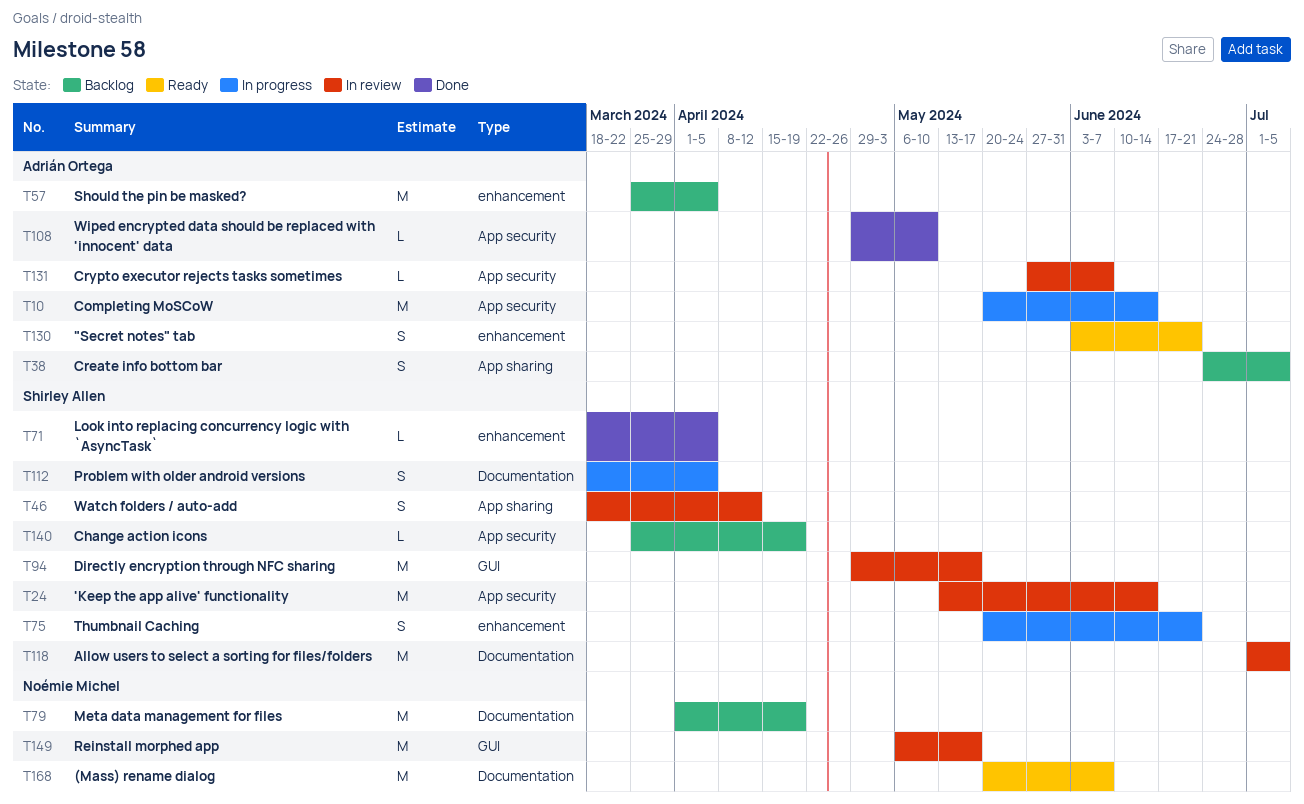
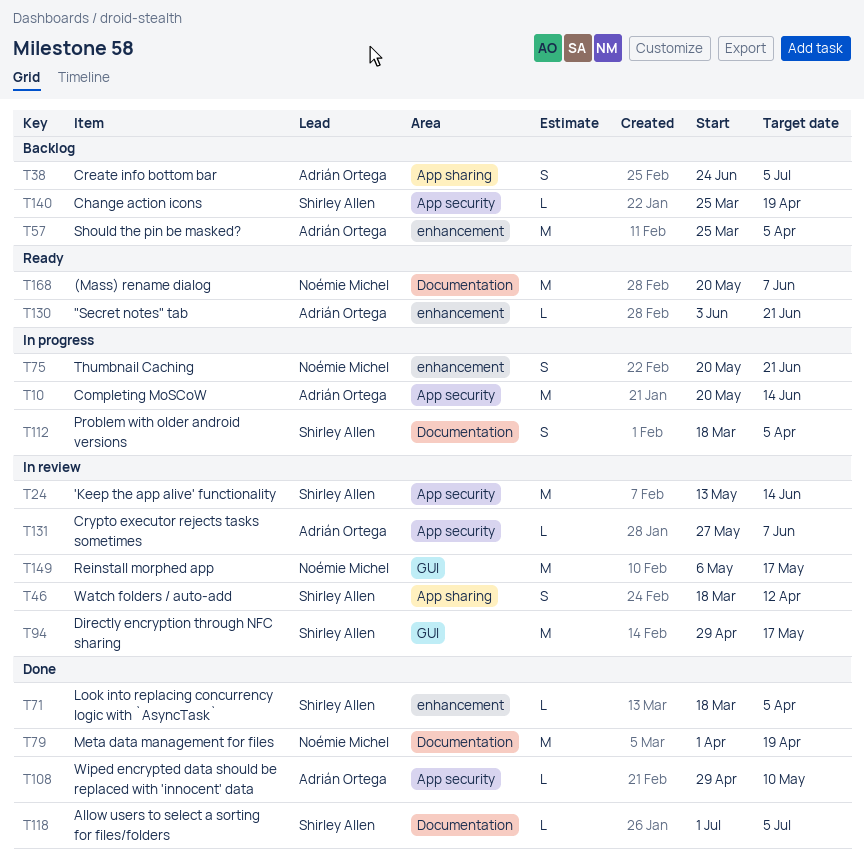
T75, owner: Shirley Allen -> Noémie Michel
T79, status: Backlog -> Done
T118, status: In review -> Done
T118, estimate: M -> L
T130, estimate: S -> L

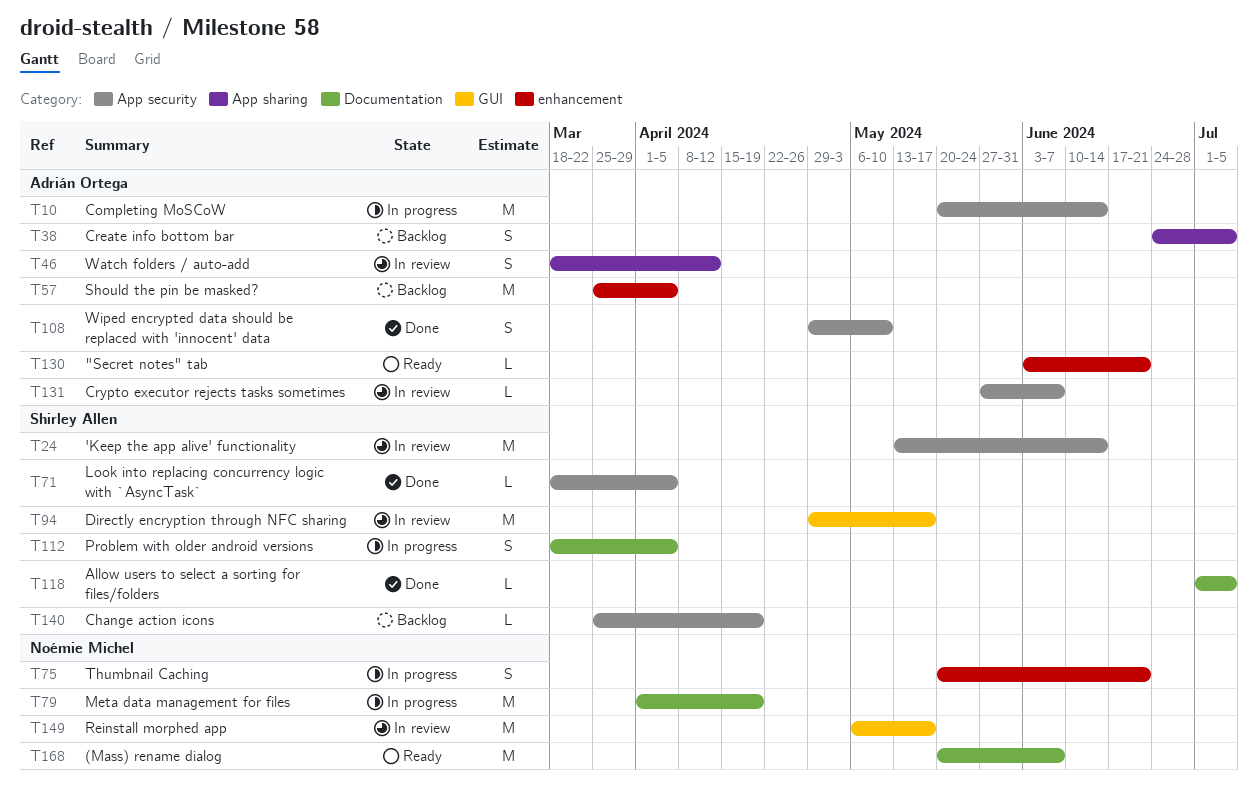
T46, owner: Shirley Allen -> Adrián Ortega
T71, label: enhancement -> App security
T79, status: Done -> In progress
T108, estimate: L -> S

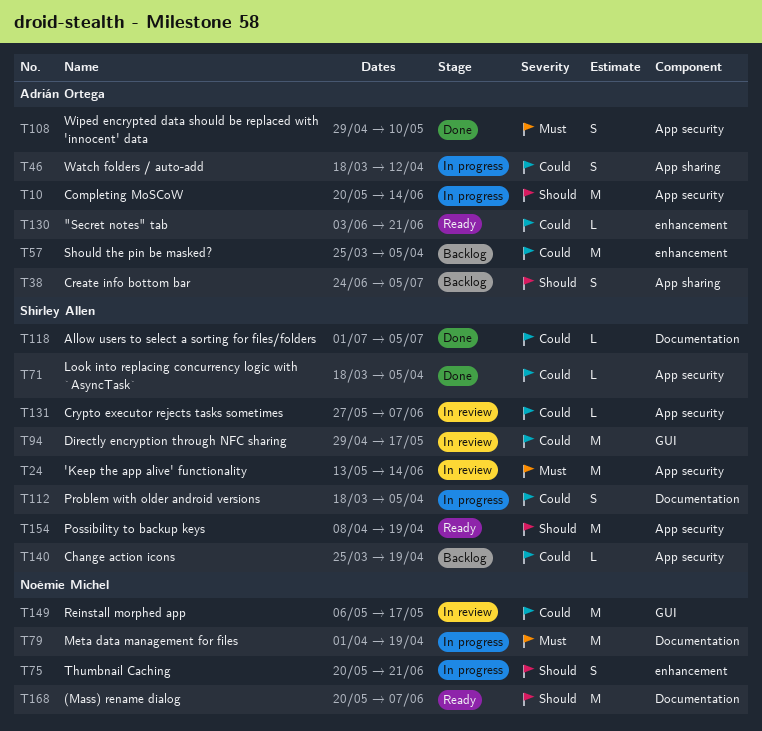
T46, status: In review -> In progress
T131, owner: Adrián Ortega -> Shirley Allen
T154: none -> present

